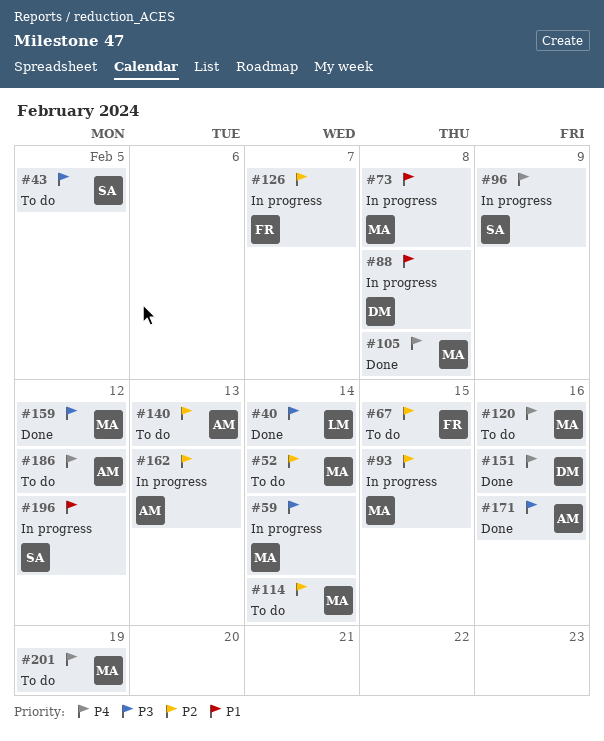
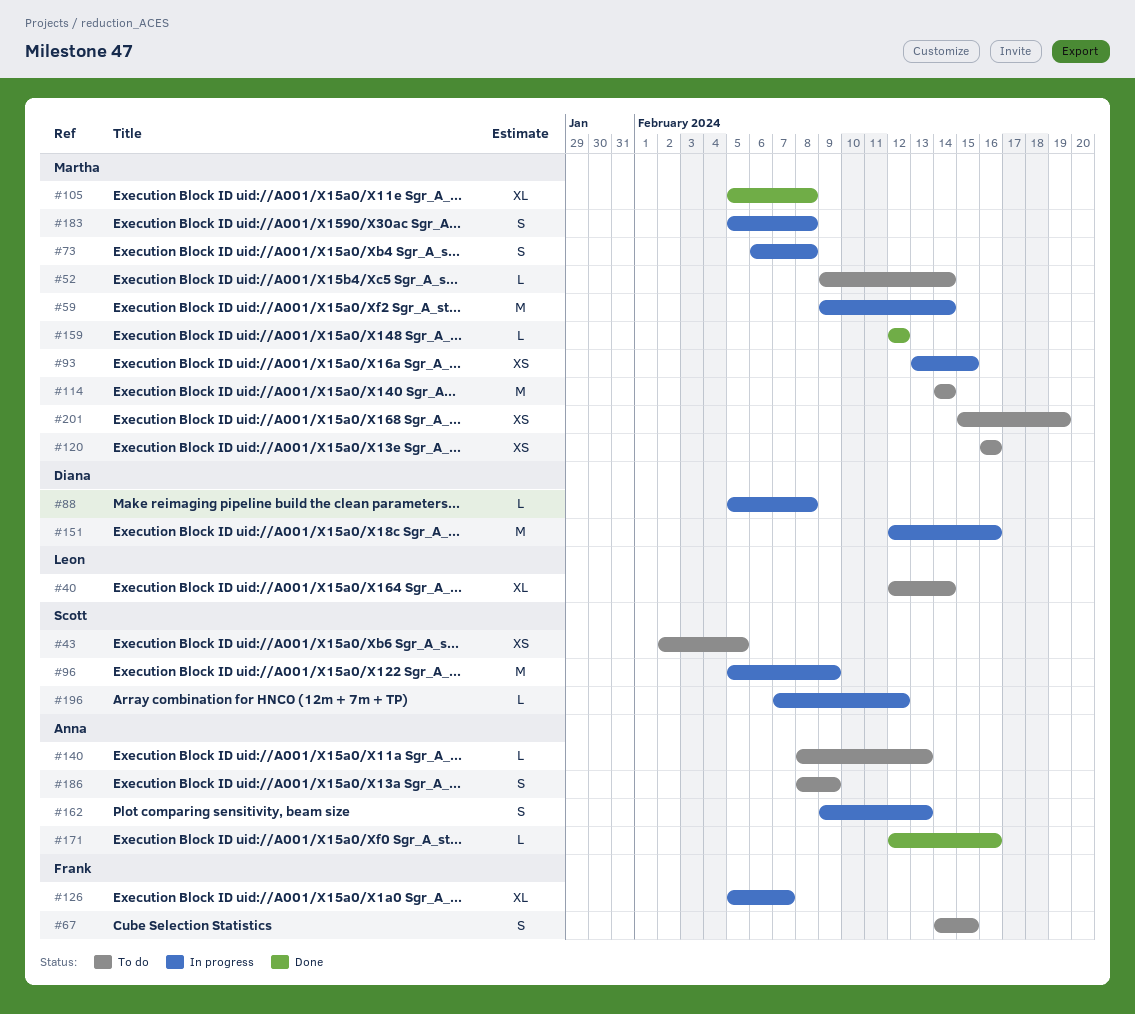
#40, status: Done -> To do
#151, status: Done -> In progress
#183: none -> present
#186, due: Feb 12 -> Feb 9

